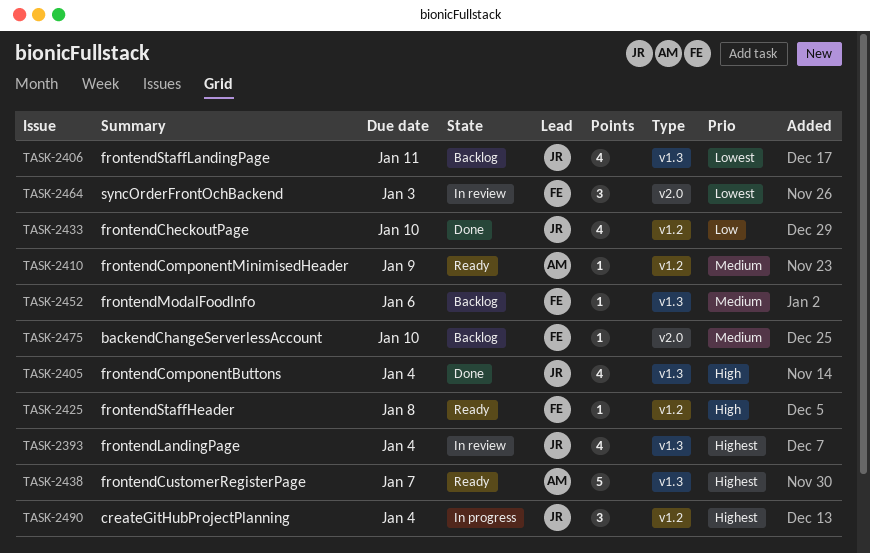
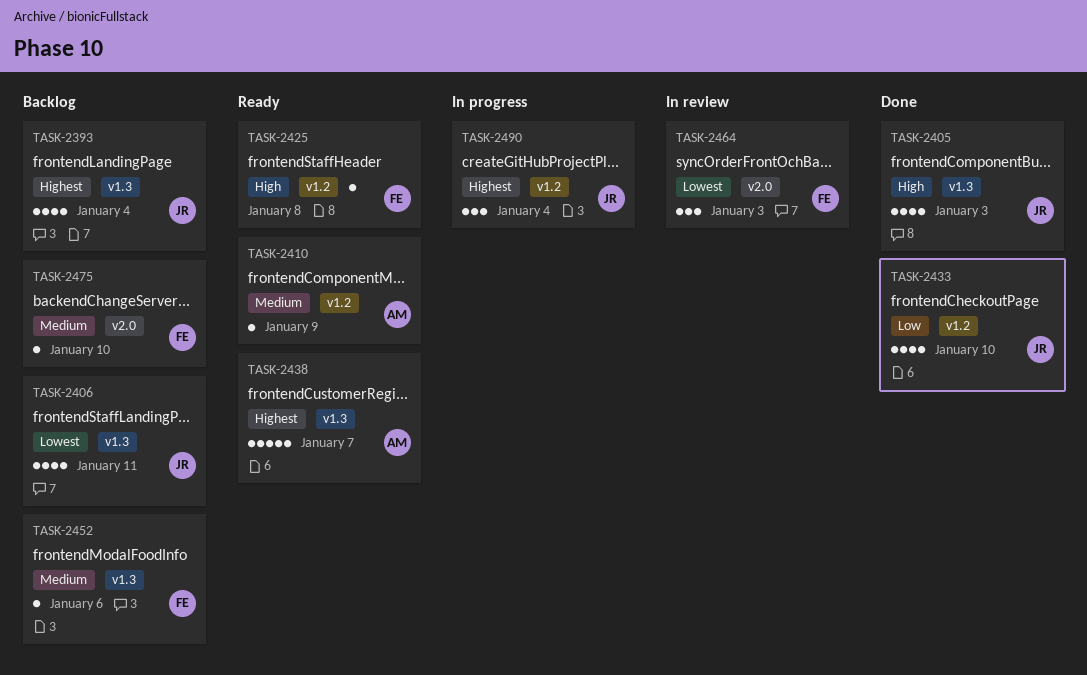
TASK-2393, status: In review -> Backlog
TASK-2405, due: Jan 4 -> Jan 3

